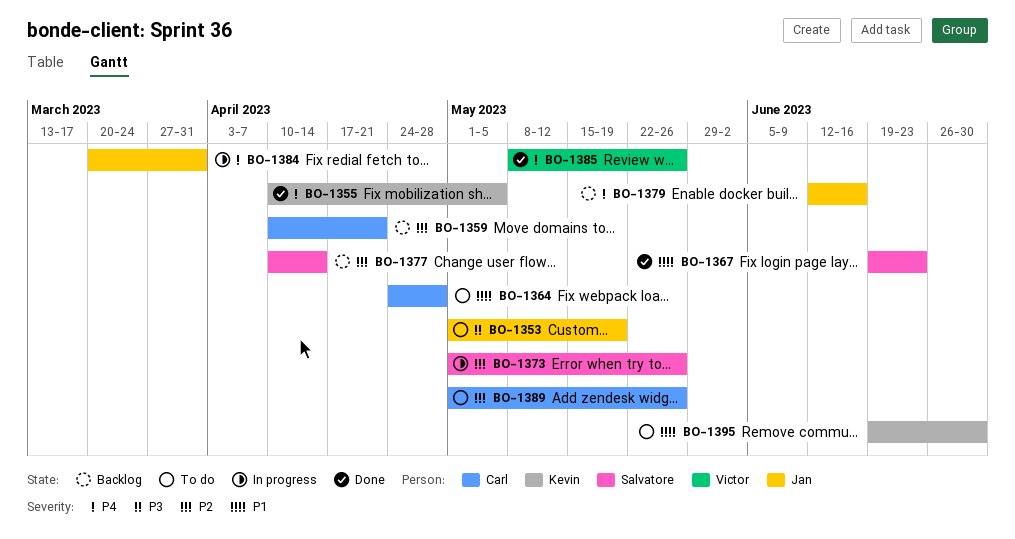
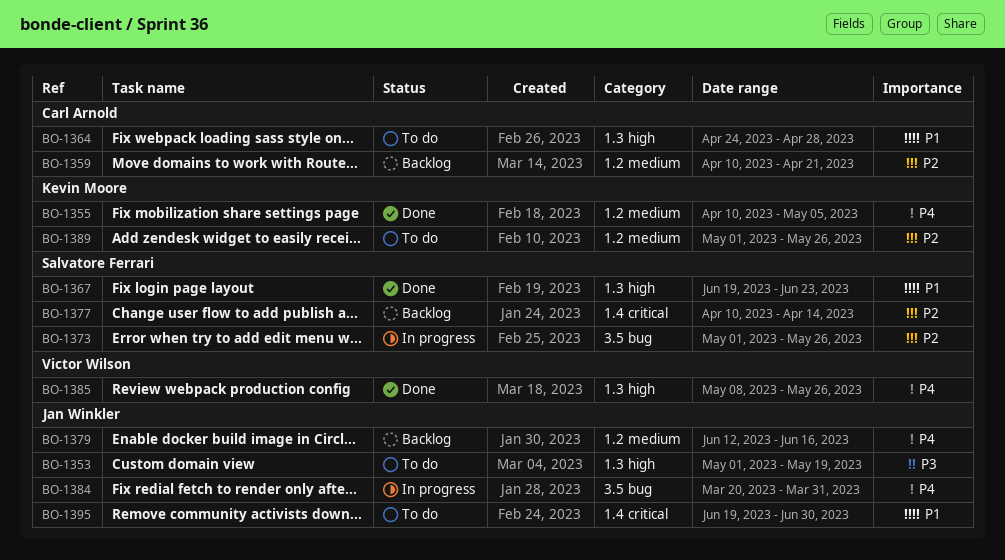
BO-1389, owner: Carl Arnold -> Kevin Moore
BO-1395, owner: Kevin Moore -> Jan Winkler

